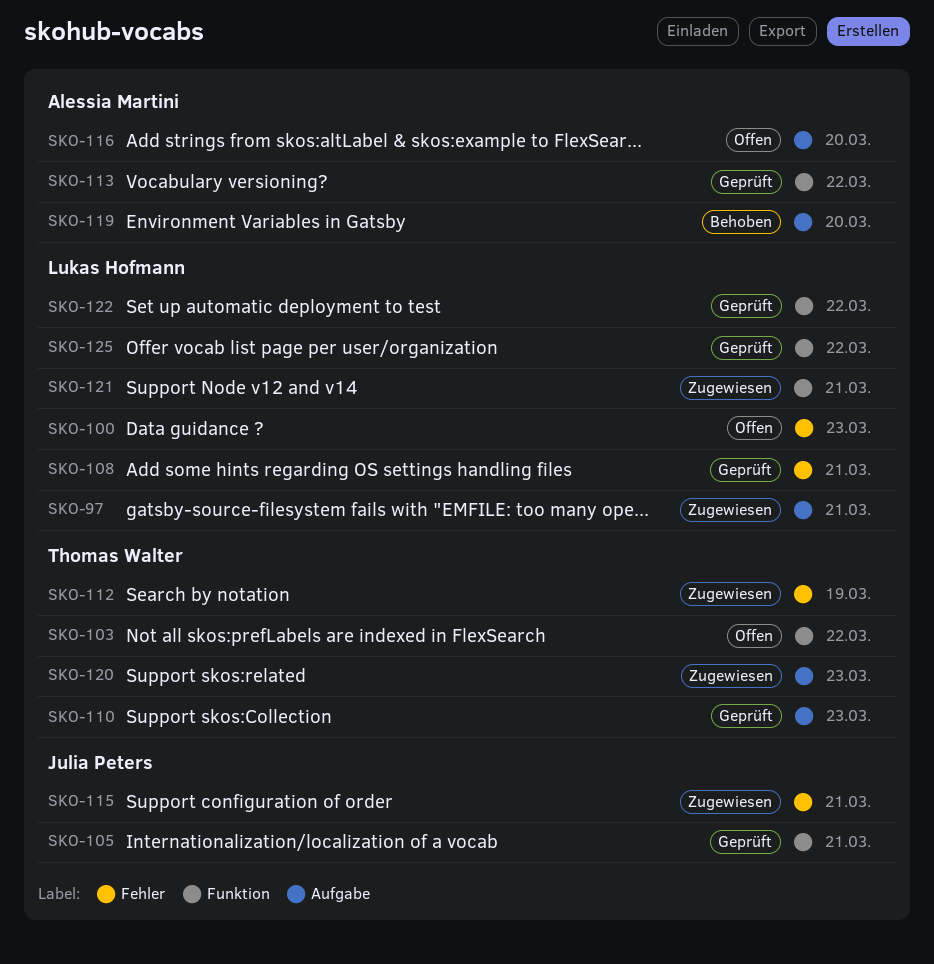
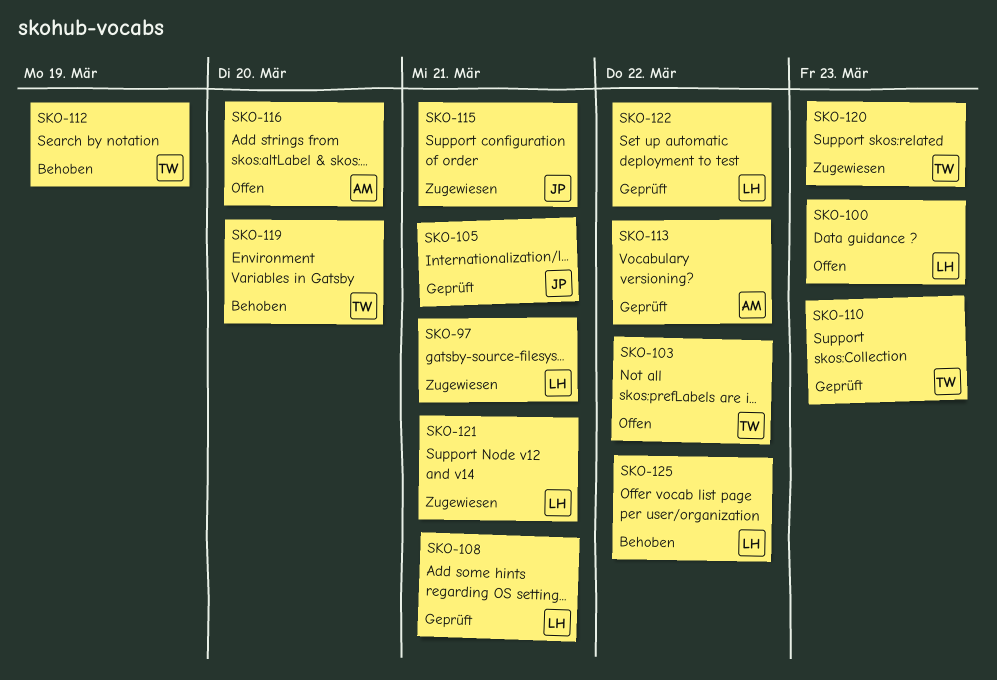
SKO-112, status: Zugewiesen -> Behoben
SKO-119, owner: Alessia Martini -> Thomas Walter
SKO-125, status: Geprüft -> Behoben

